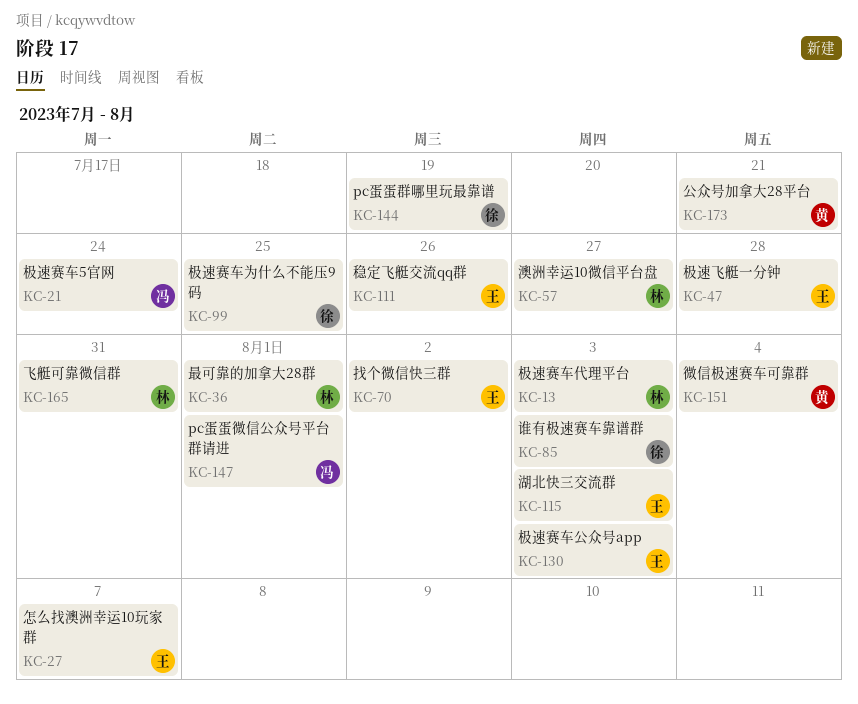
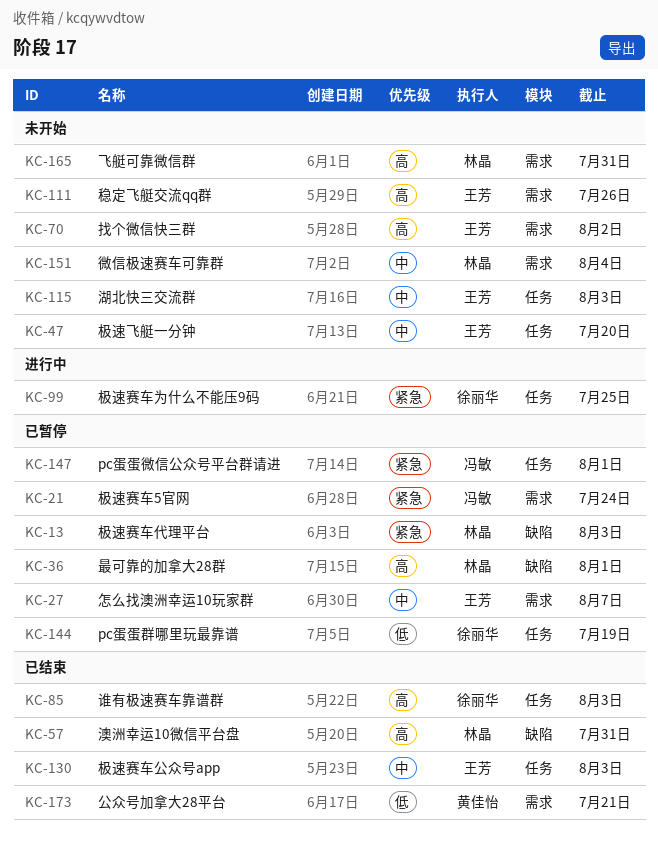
KC-47, due: Jul 28 -> Jul 20
KC-57, due: Jul 27 -> Jul 31
KC-151, owner: 黄佳怡 -> 林晶

